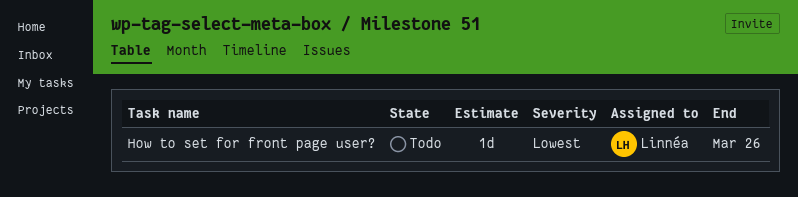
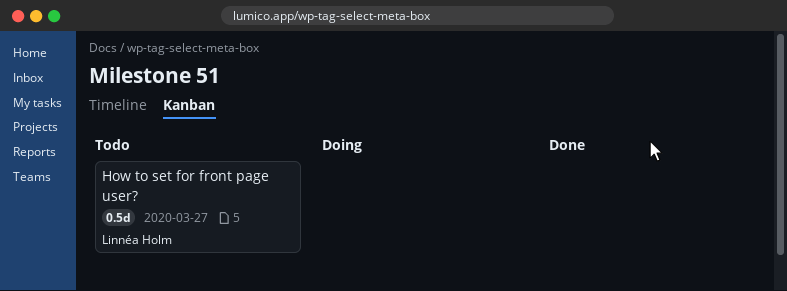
How to set for front page user?, estimate: 1d -> 0.5d
How to set for front page user?, due: Mar 26 -> Mar 27

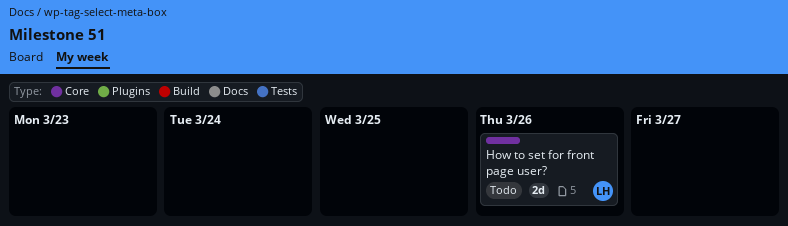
How to set for front page user?, estimate: 0.5d -> 2d
How to set for front page user?, due: Mar 27 -> Mar 26

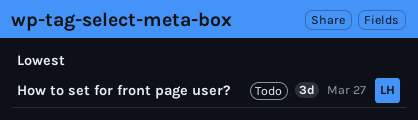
How to set for front page user?, estimate: 2d -> 3d
How to set for front page user?, due: Mar 26 -> Mar 27

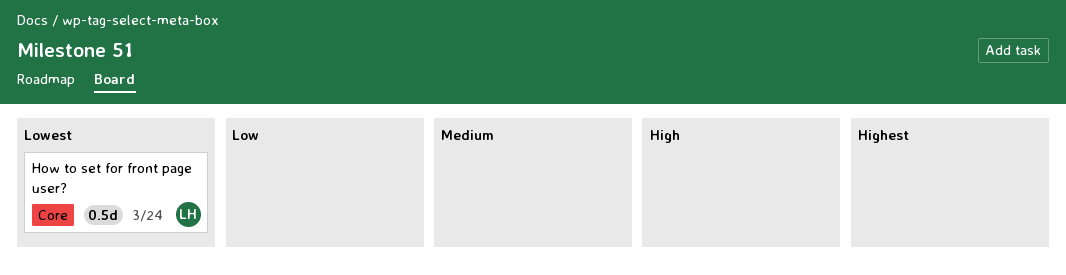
How to set for front page user?, estimate: 3d -> 0.5d
How to set for front page user?, due: Mar 27 -> Mar 24

